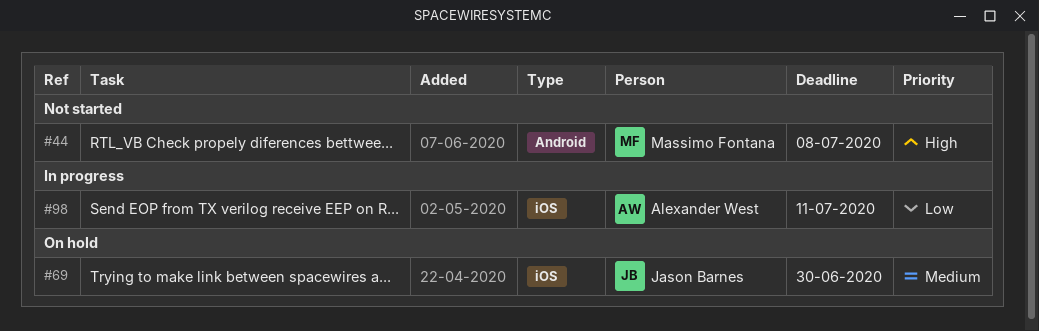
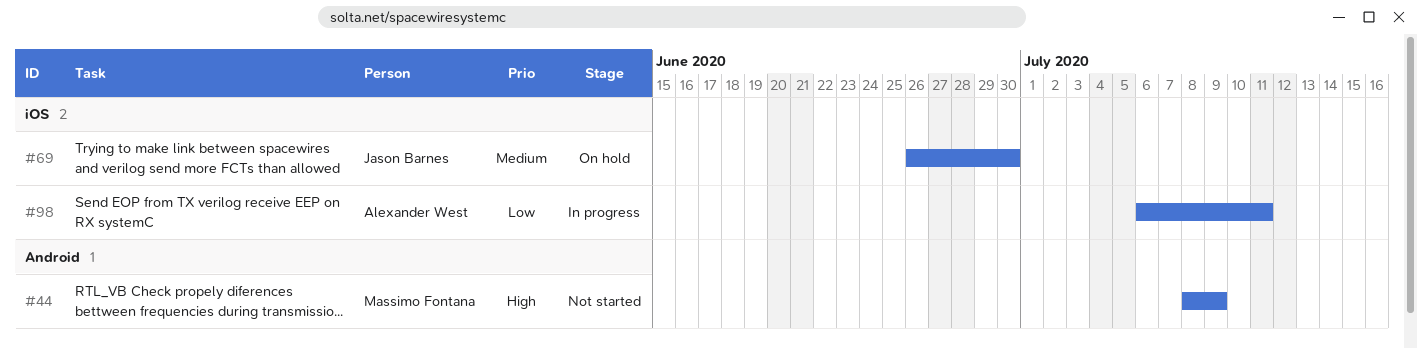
#44, due: Jul 8 -> Jul 9

